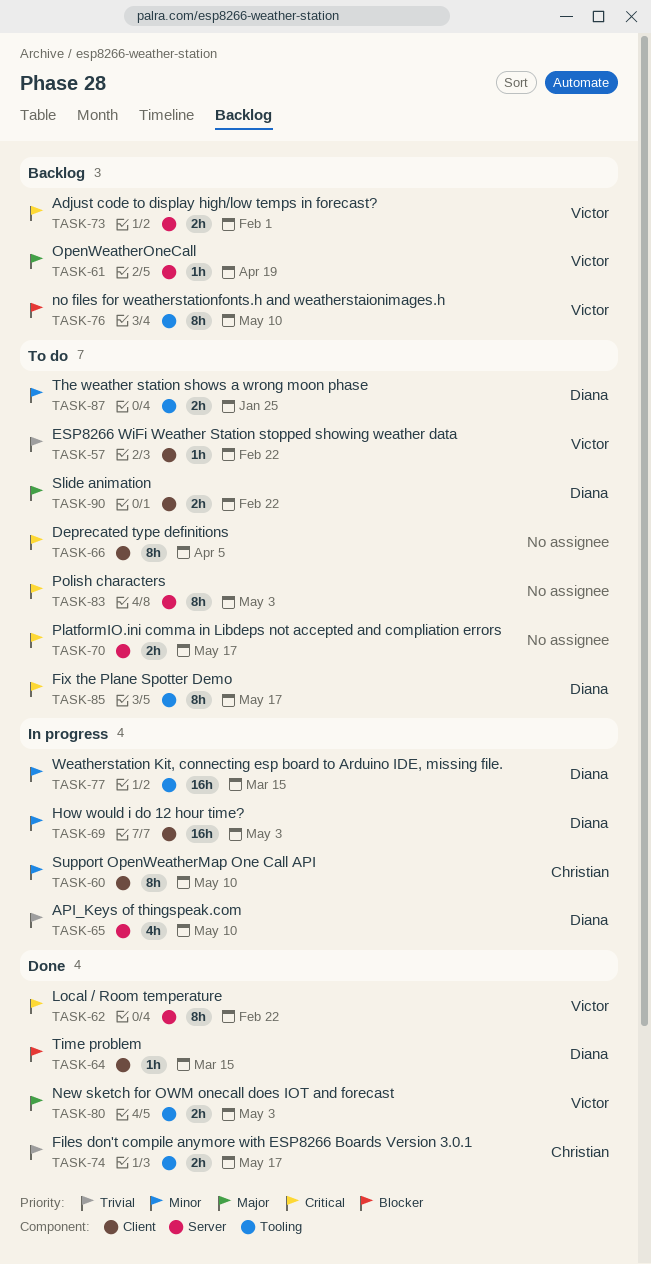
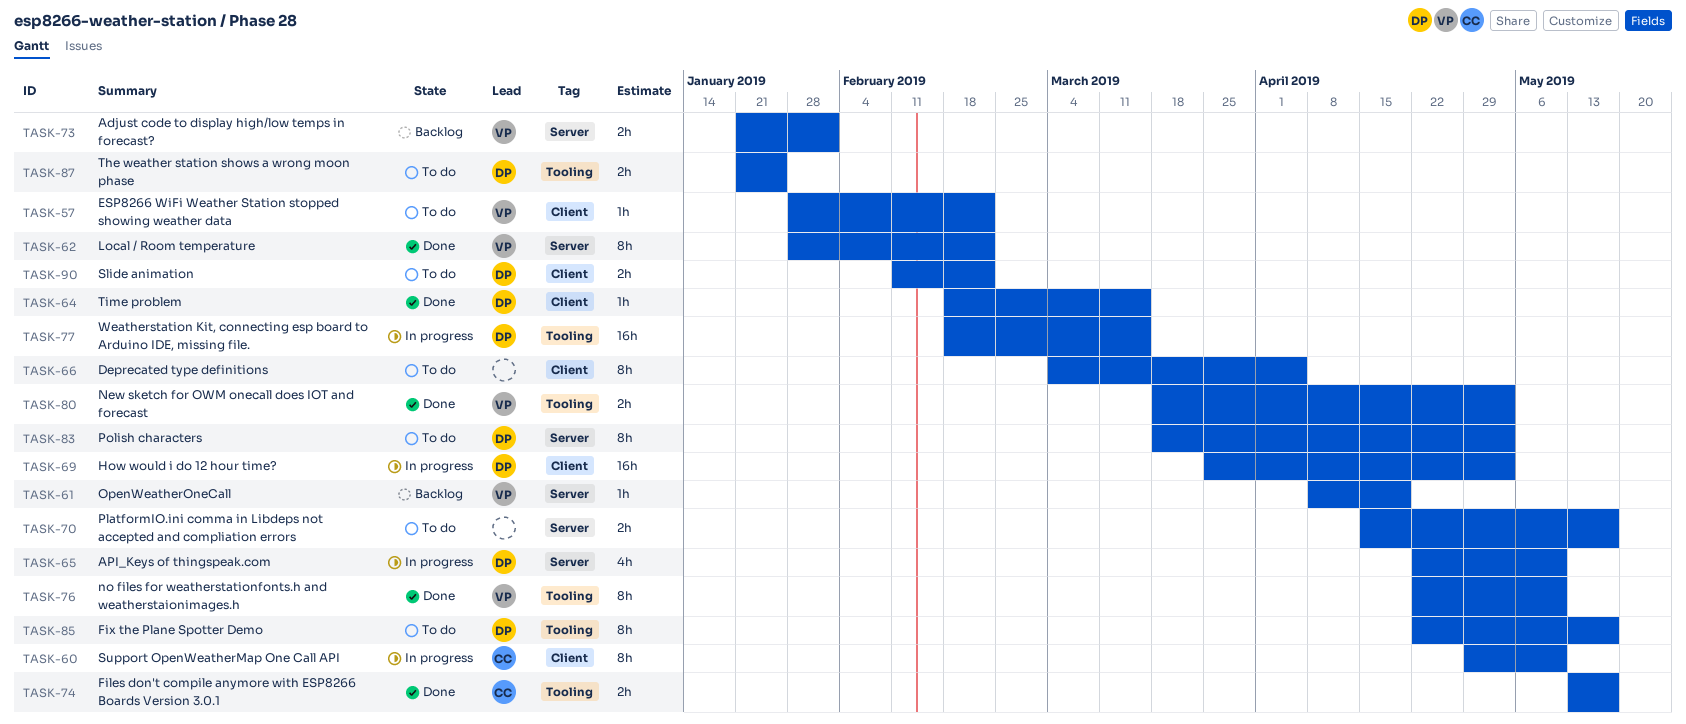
TASK-76, status: Backlog -> Done
TASK-83, owner: none -> Diana

